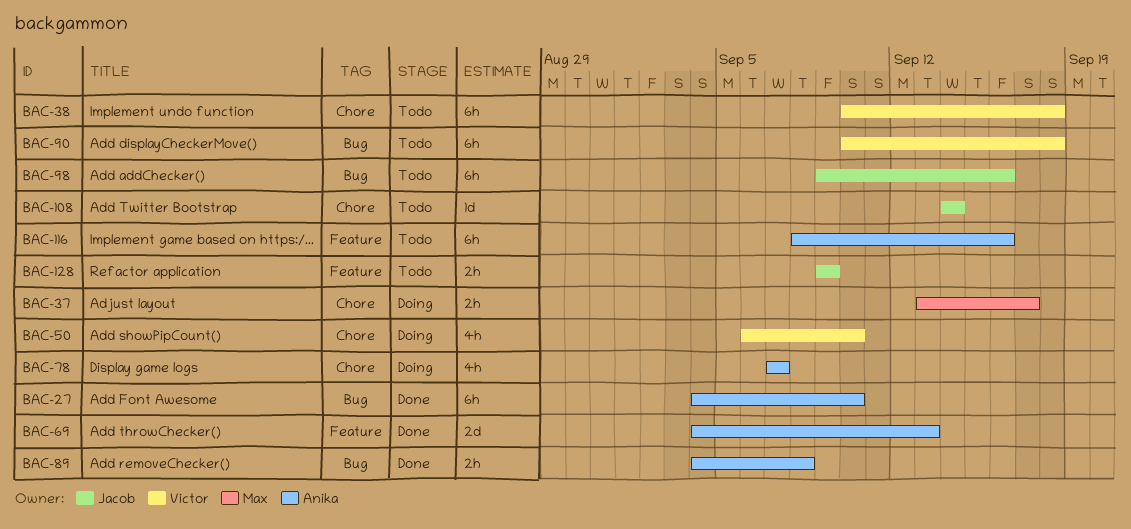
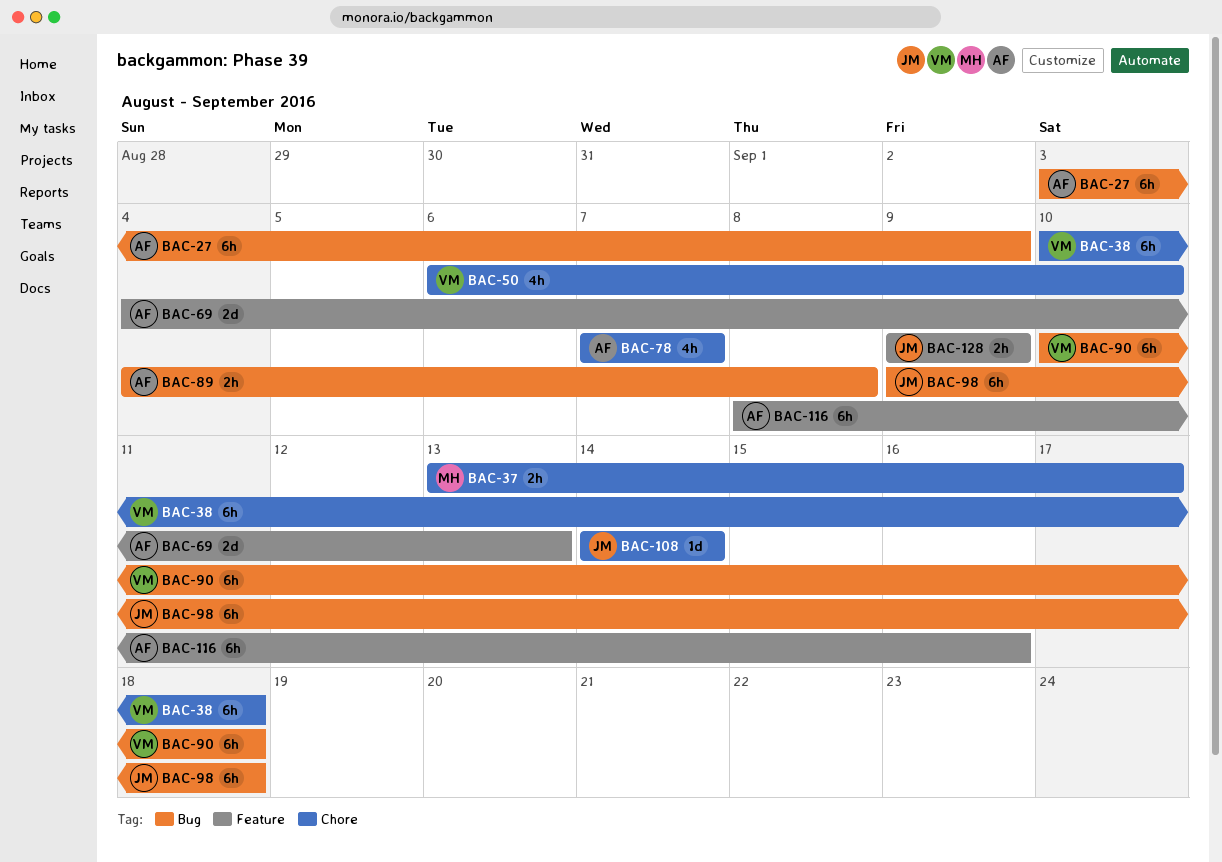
BAC-27, start: Sep 4 -> Sep 3
BAC-27, due: Sep 10 -> Sep 9
BAC-98, due: Sep 16 -> Sep 18

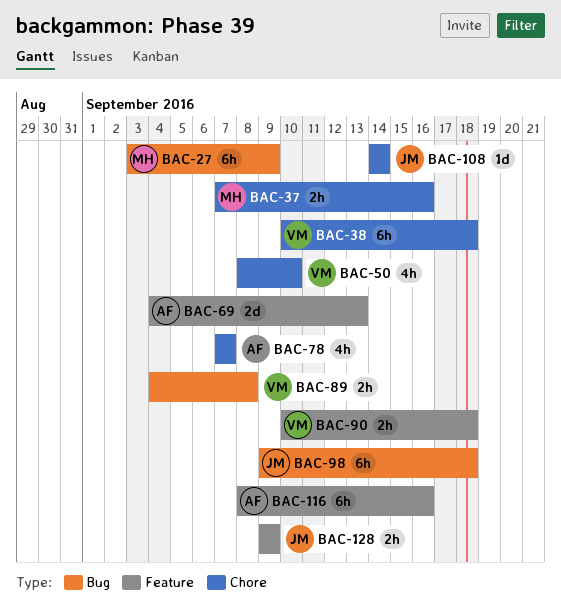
BAC-27, owner: AF -> MH
BAC-37, start: Sep 13 -> Sep 7
BAC-37, due: Sep 17 -> Sep 16
BAC-50, start: Sep 6 -> Sep 8
BAC-89, owner: AF -> VM
BAC-90, label: Bug -> Feature
BAC-90, estimate: 6h -> 2h

